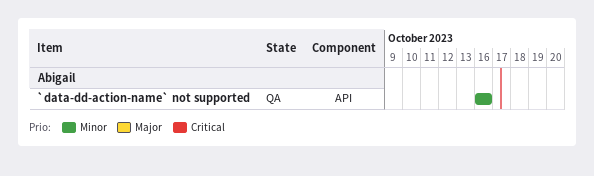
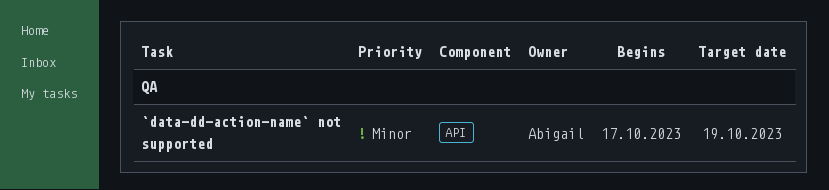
`data-dd-action-name` not supported, start: Oct 16 -> Oct 17
`data-dd-action-name` not supported, due: Oct 16 -> Oct 19

